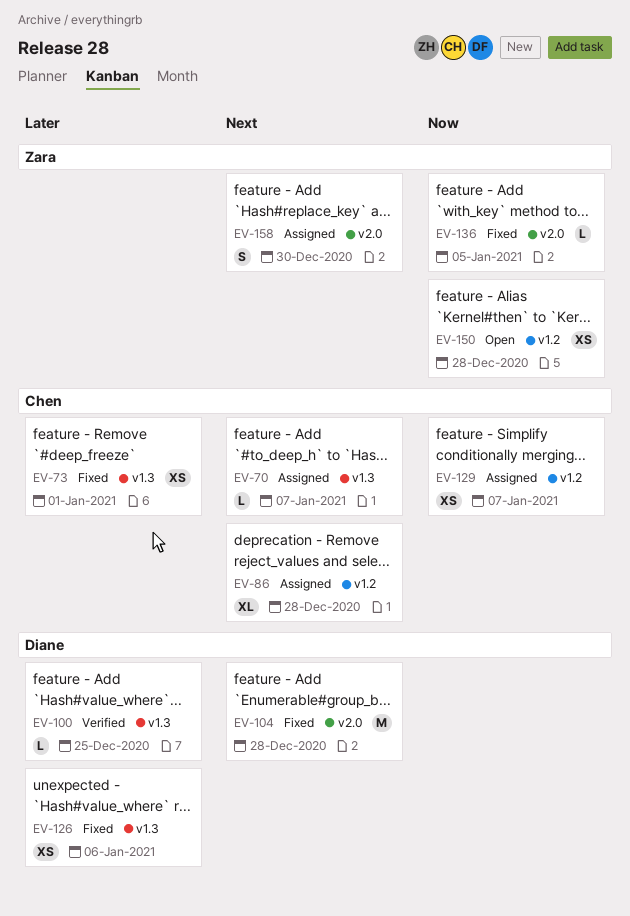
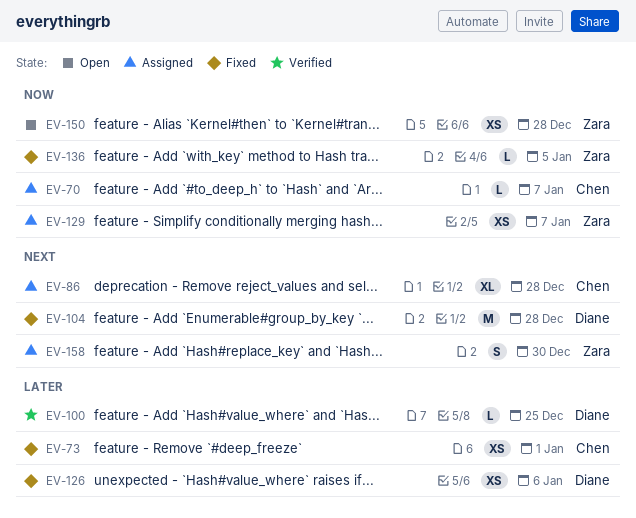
EV-70, priority: Next -> Now
EV-129, owner: Chen -> Zara

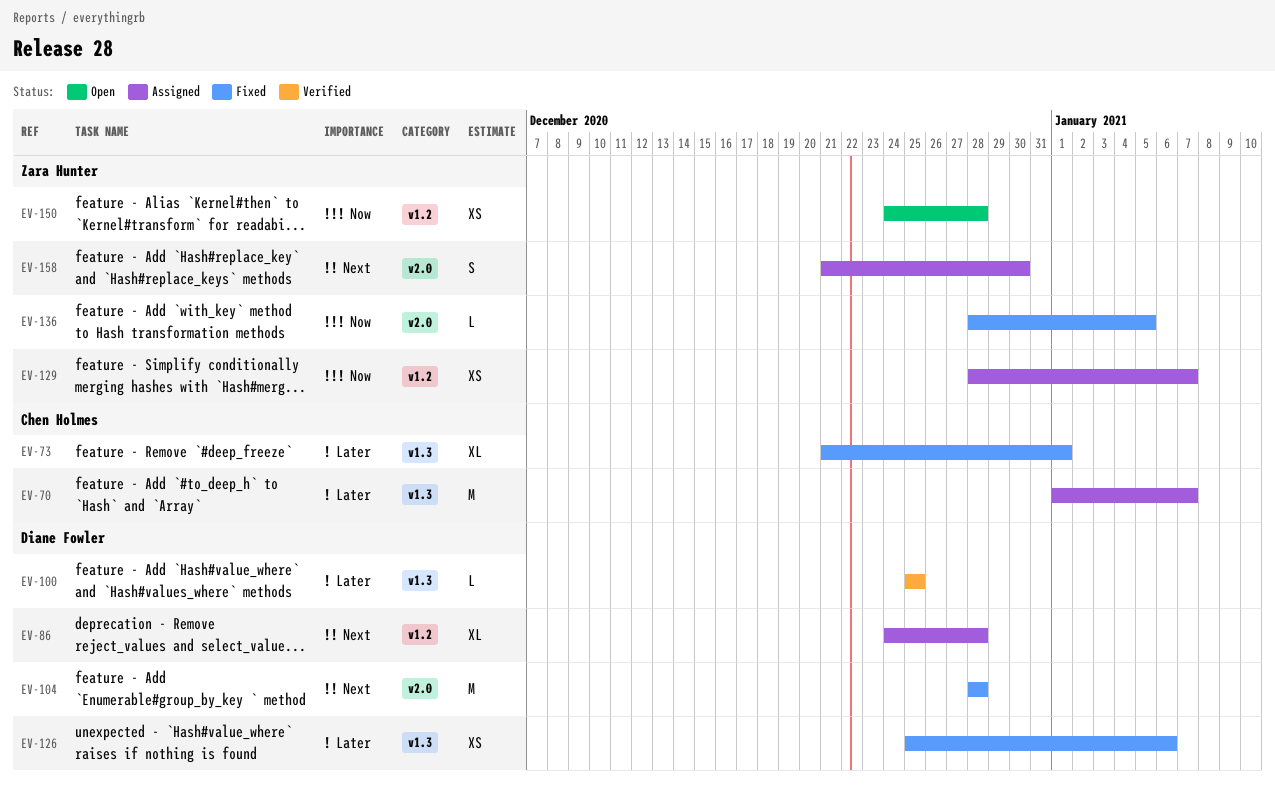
EV-70, priority: Now -> Later
EV-70, estimate: L -> M
EV-73, estimate: XS -> XL
EV-86, owner: Chen Holmes -> Diane Fowler

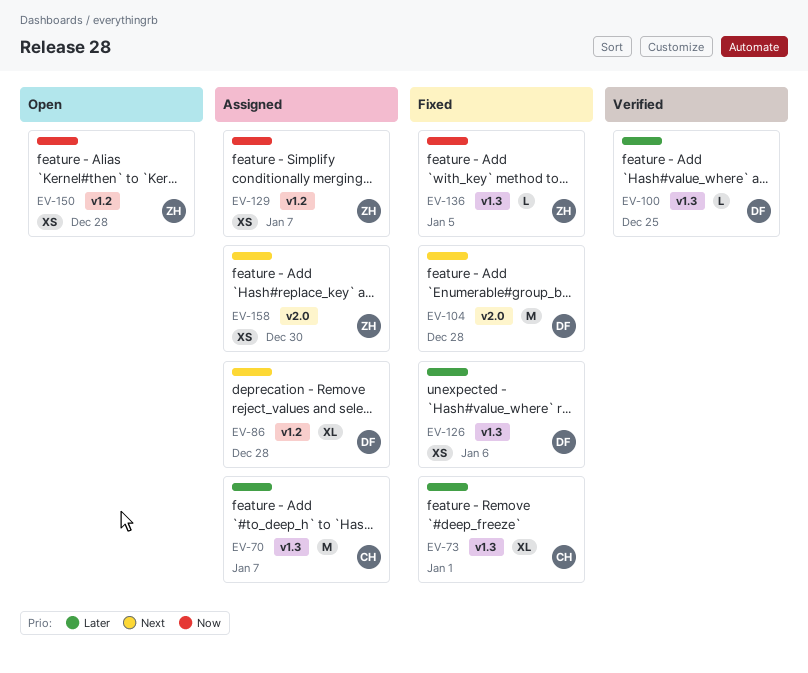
EV-136, label: v2.0 -> v1.3
EV-158, estimate: S -> XS

